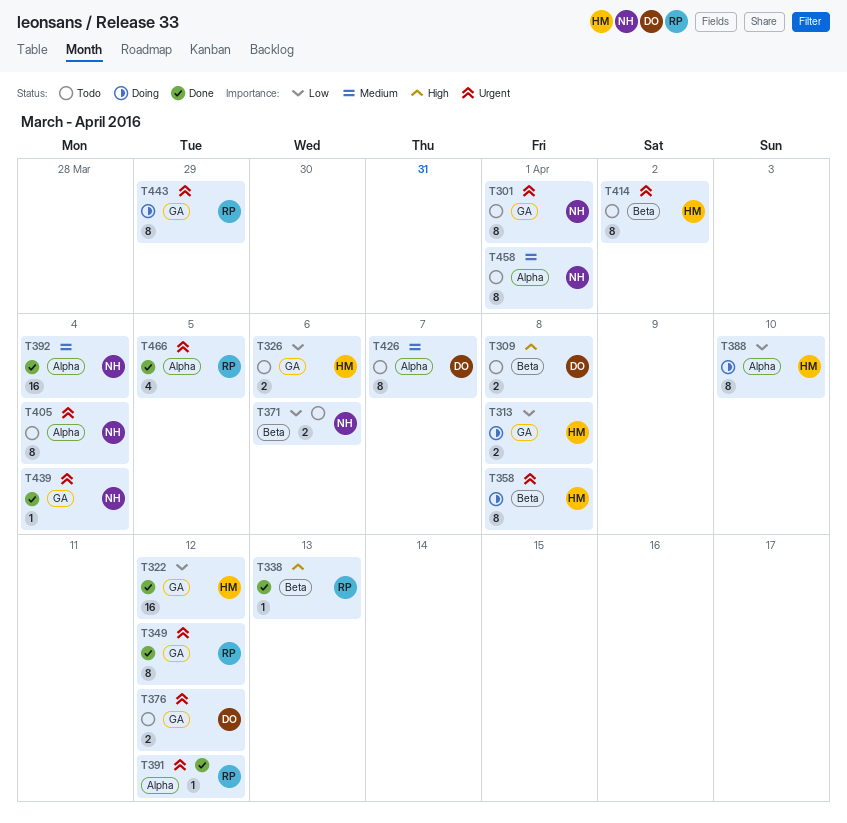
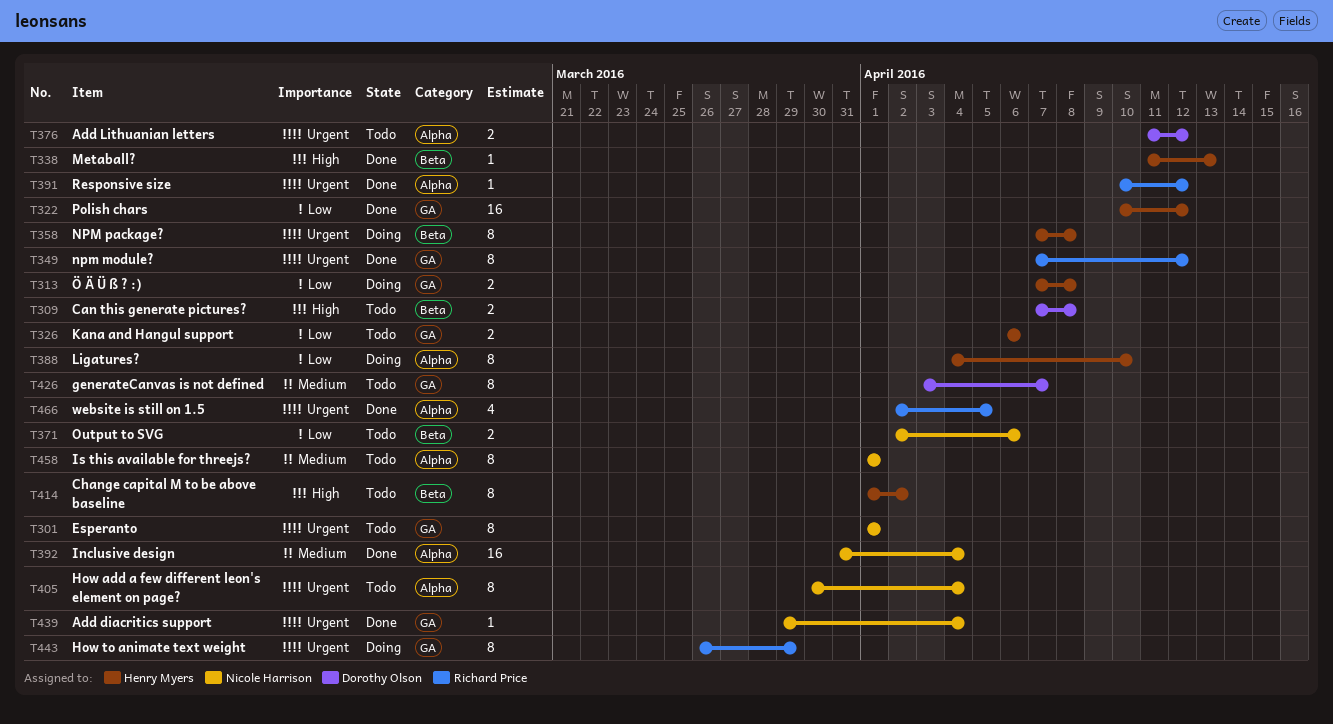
T338, owner: Richard Price -> Henry Myers
T376, label: GA -> Alpha
T414, priority: Urgent -> High
T426, label: Alpha -> GA

